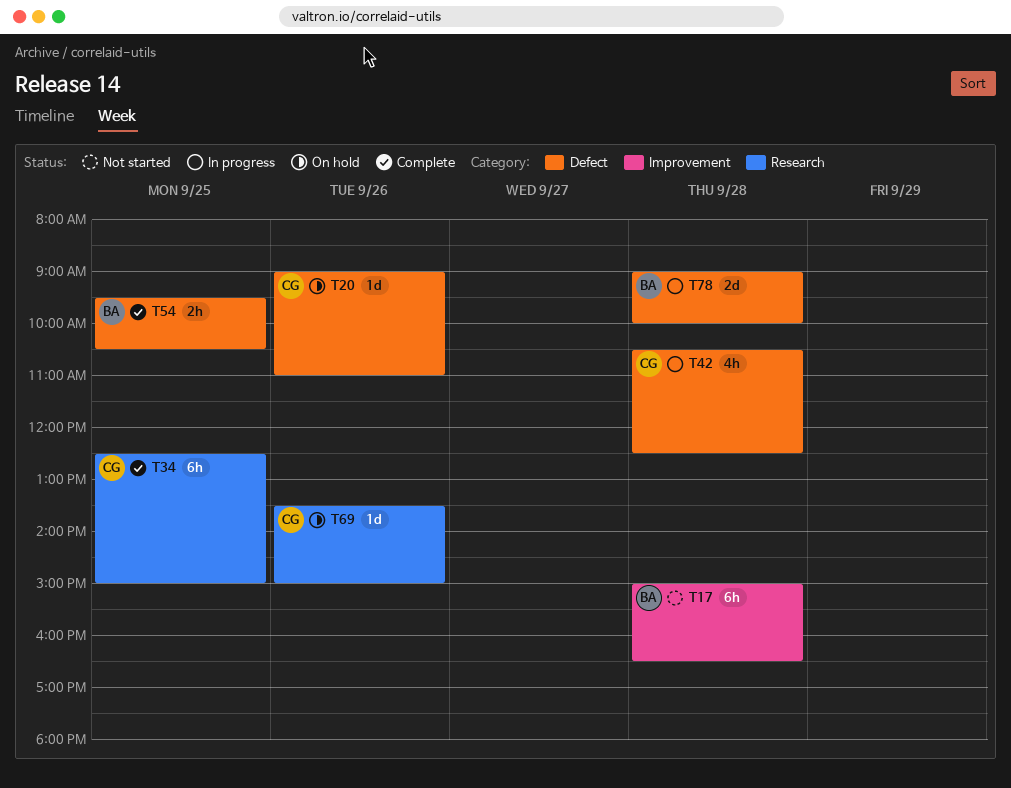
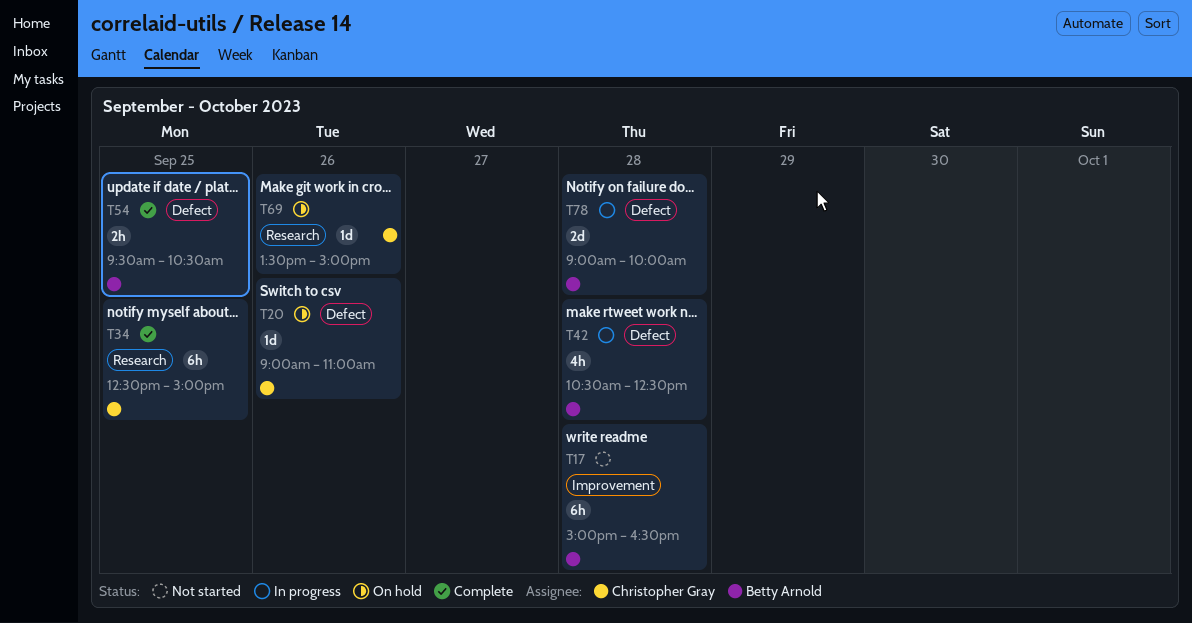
T42, owner: Christopher Gray -> Betty Arnold

